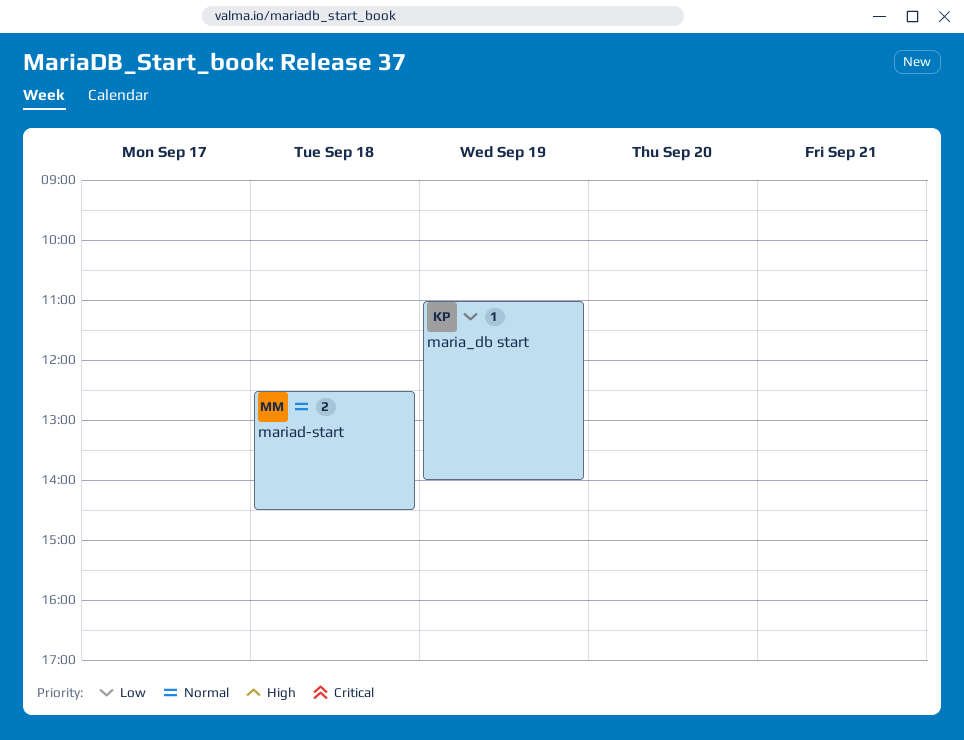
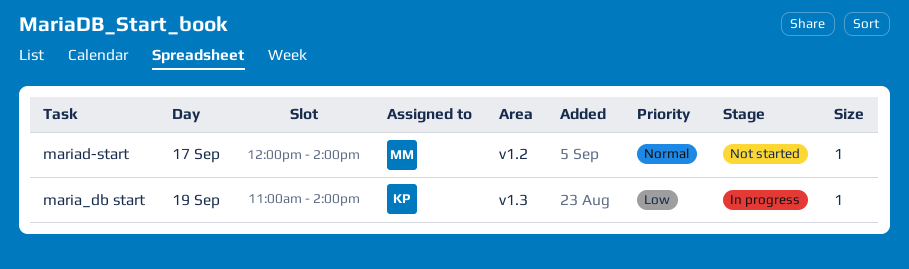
mariad-start, estimate: 2 -> 1
mariad-start, day: Sep 18 -> Sep 17
mariad-start, begins: 12:30 -> 12:00
mariad-start, ends: 14:30 -> 14:00

